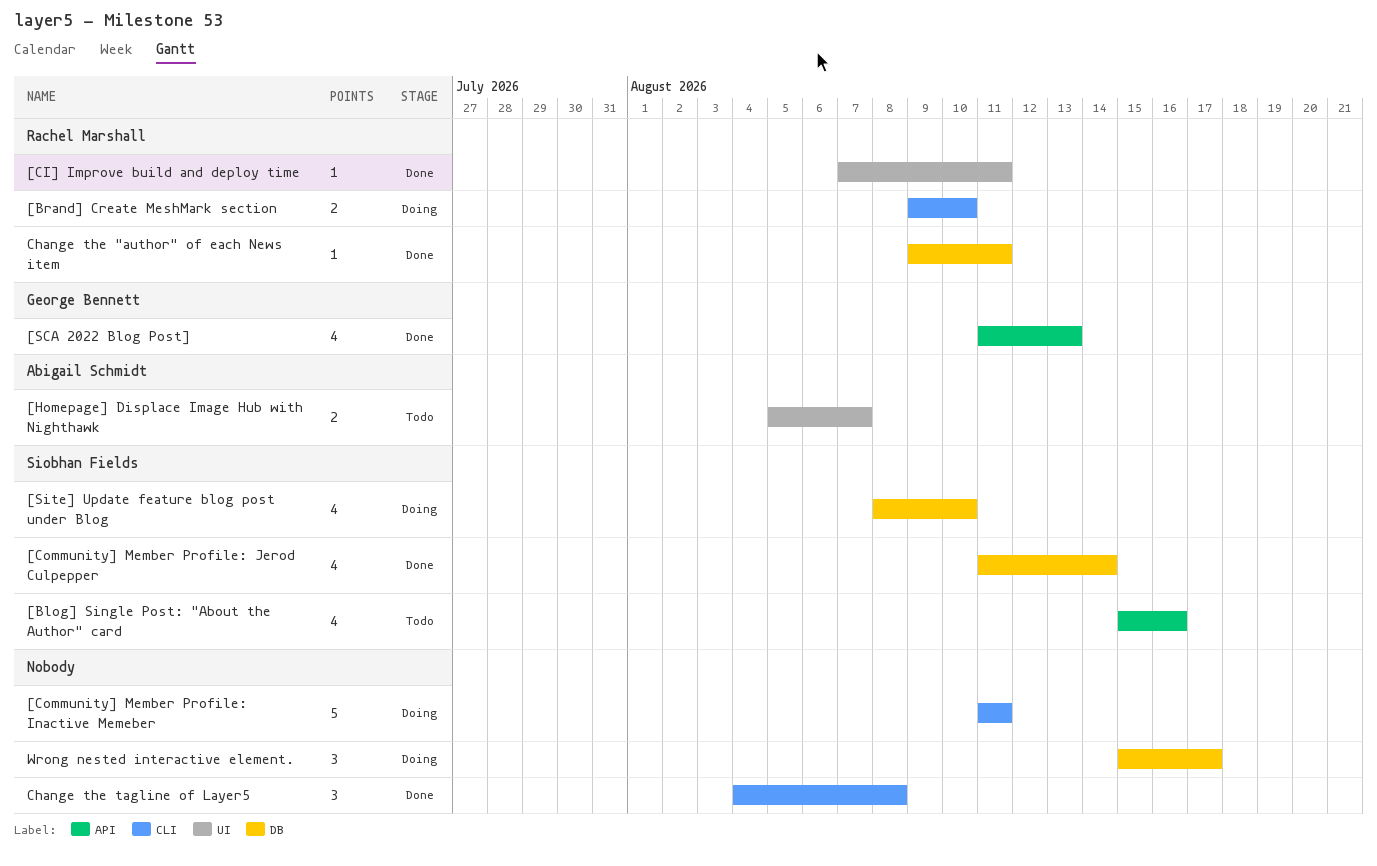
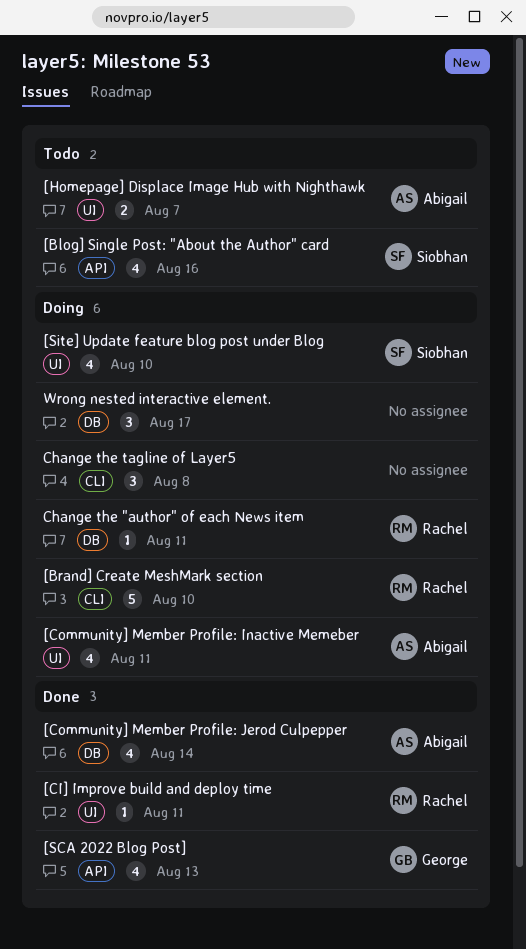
[Brand] Create MeshMark section, estimate: 2 -> 5
[Community] Member Profile: Inactive Memeber, owner: none -> Abigail Schmidt
[Community] Member Profile: Inactive Memeber, label: CLI -> UI
[Community] Member Profile: Inactive Memeber, estimate: 5 -> 4
[Community] Member Profile: Jerod Culpepper, owner: Siobhan Fields -> Abigail Schmidt
[Site] Update feature blog post under Blog, label: DB -> UI
Change the "author" of each News item, status: Done -> Doing
Change the tagline of Layer5, status: Done -> Doing

